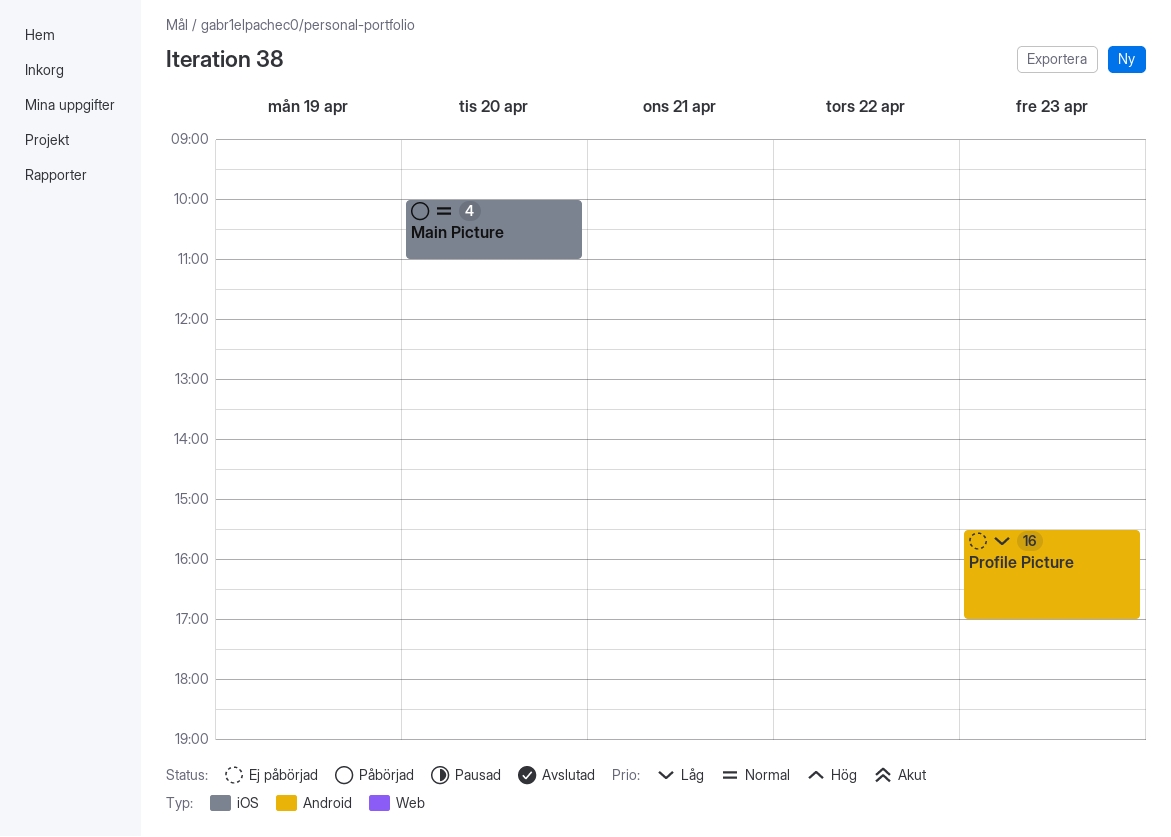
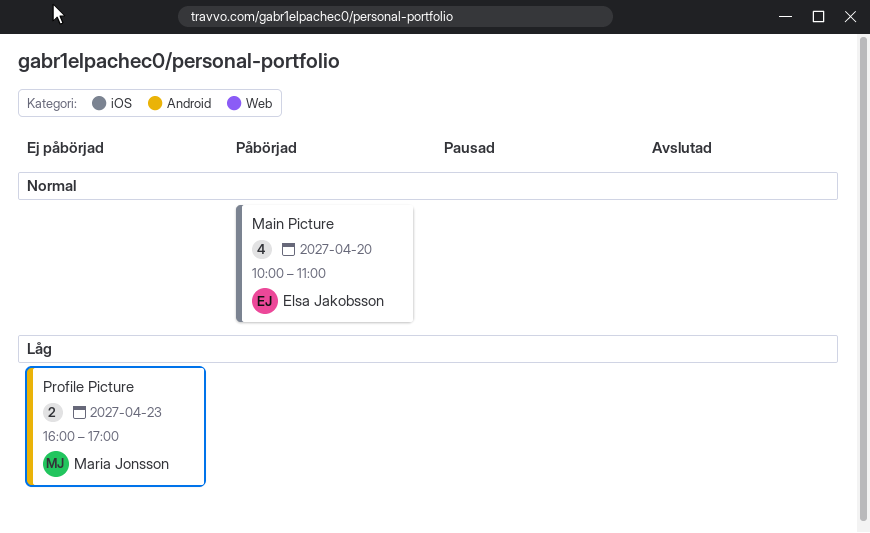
Profile Picture, estimate: 16 -> 2
Profile Picture, begins: 15:30 -> 16:00

